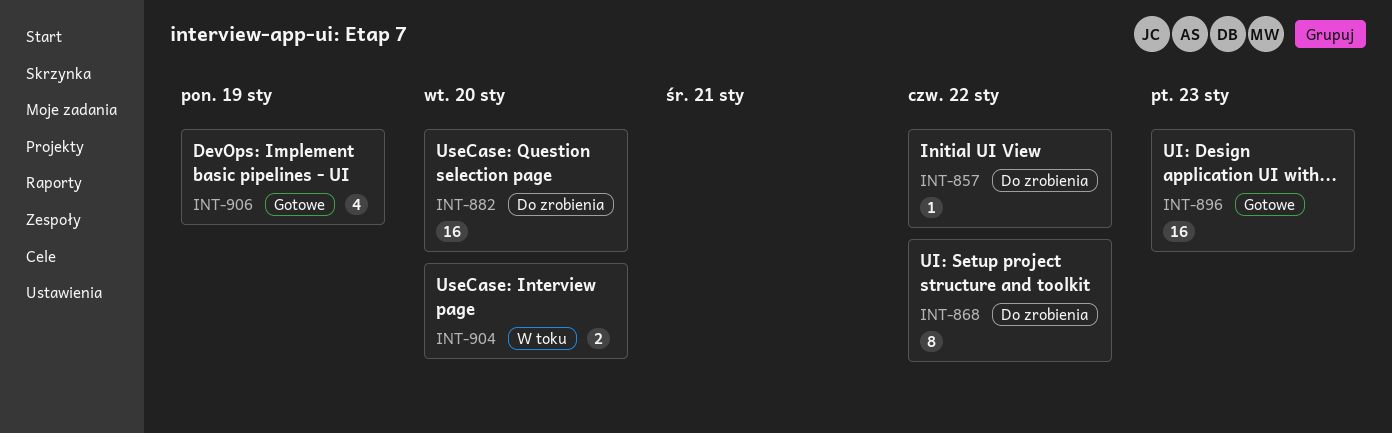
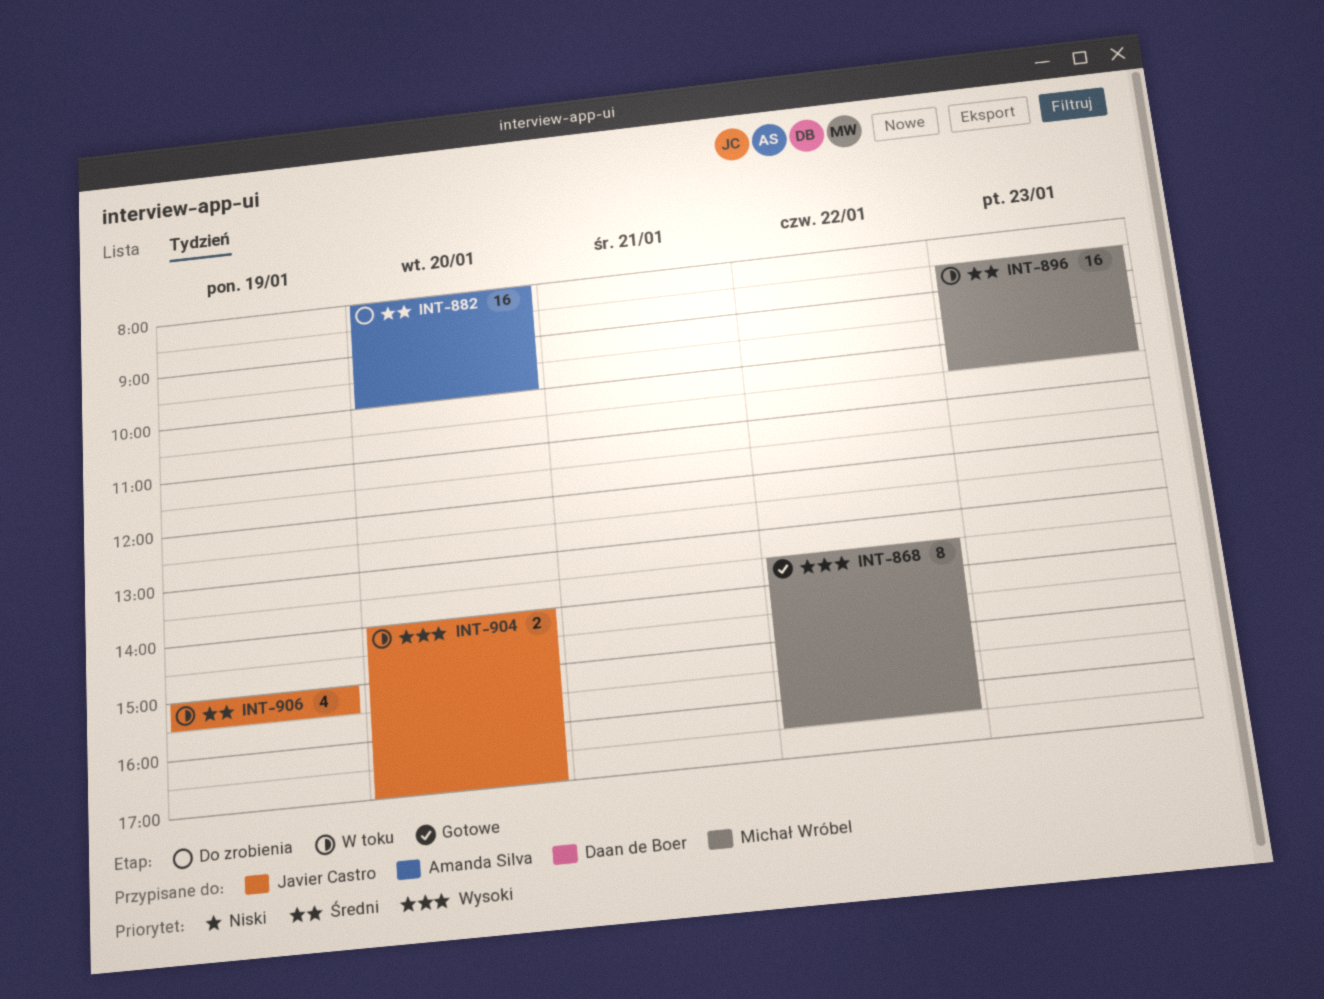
INT-857: present -> none
INT-868, status: Do zrobienia -> Gotowe
INT-896, status: Gotowe -> W toku
INT-906, status: Gotowe -> W toku

